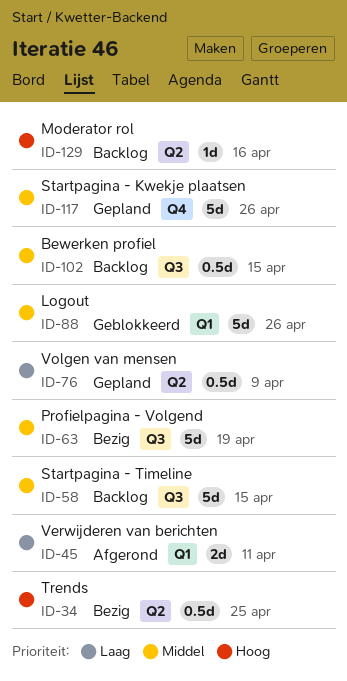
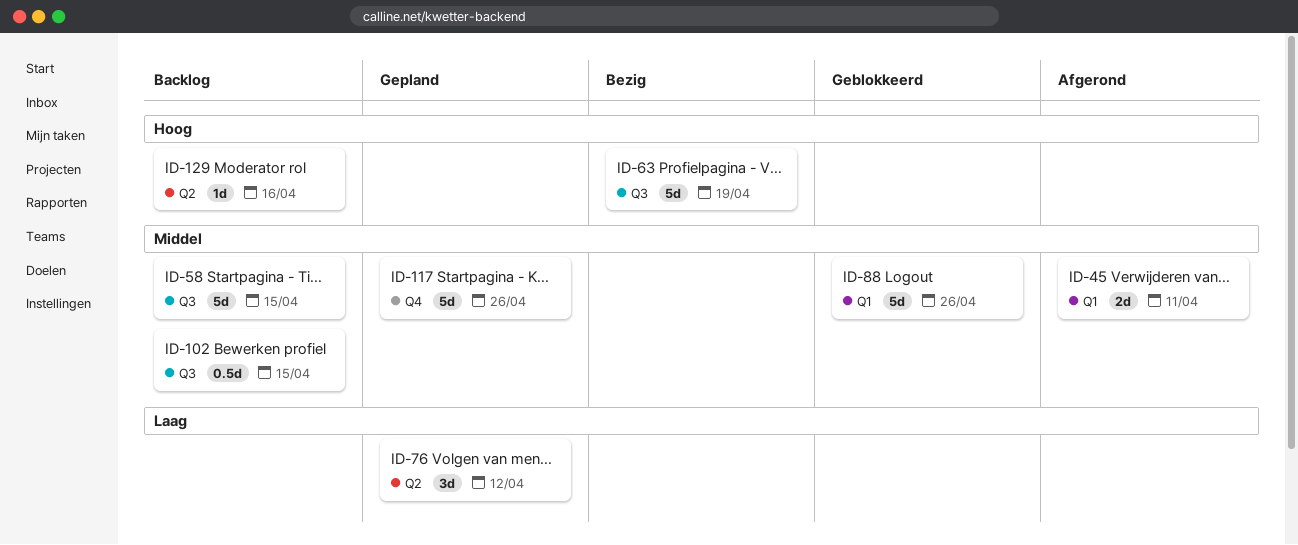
ID-34: present -> none
ID-45, priority: Laag -> Middel
ID-63, priority: Middel -> Hoog
ID-76, estimate: 0.5d -> 3d
ID-76, due: Apr 9 -> Apr 12

